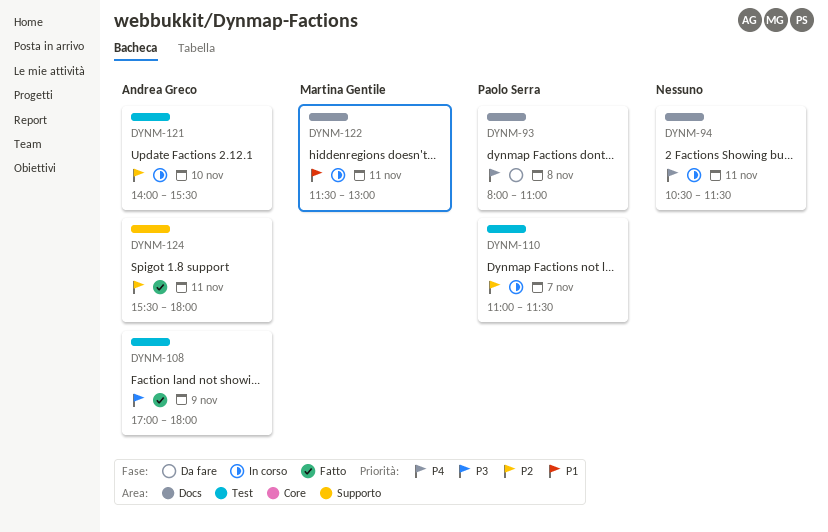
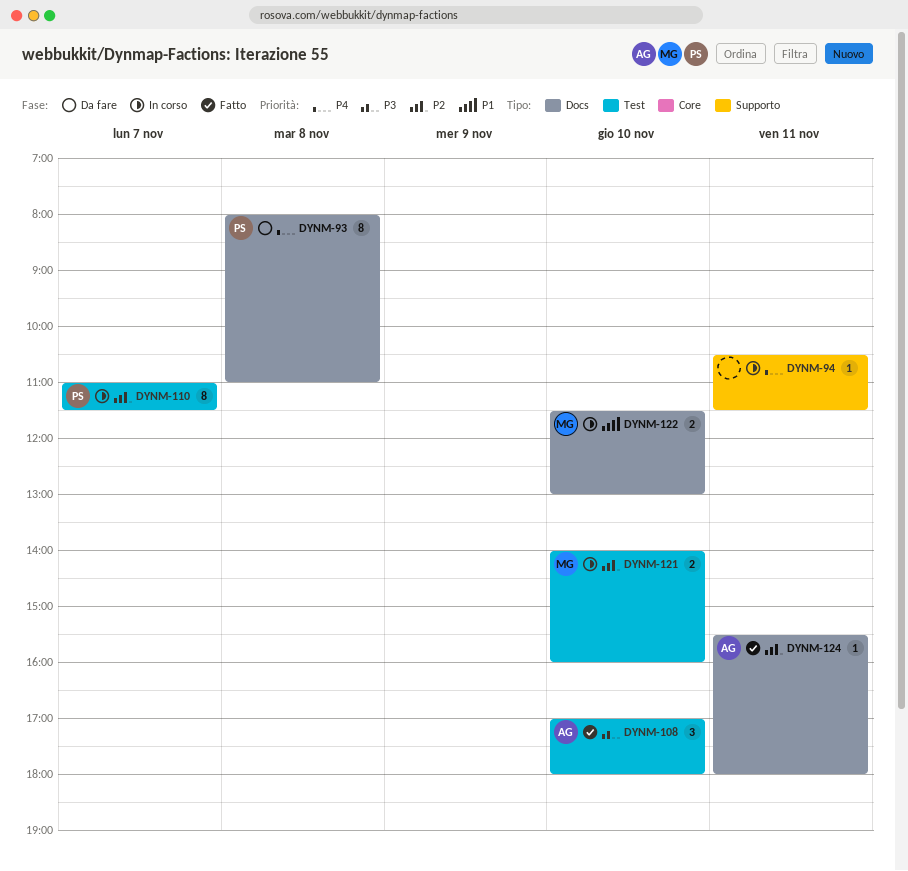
DYNM-94, label: Docs -> Supporto
DYNM-108, day: Nov 9 -> Nov 10
DYNM-121, owner: Andrea Greco -> Martina Gentile
DYNM-121, ends: 15:30 -> 16:00
DYNM-122, day: Nov 11 -> Nov 10
DYNM-124, label: Supporto -> Docs

